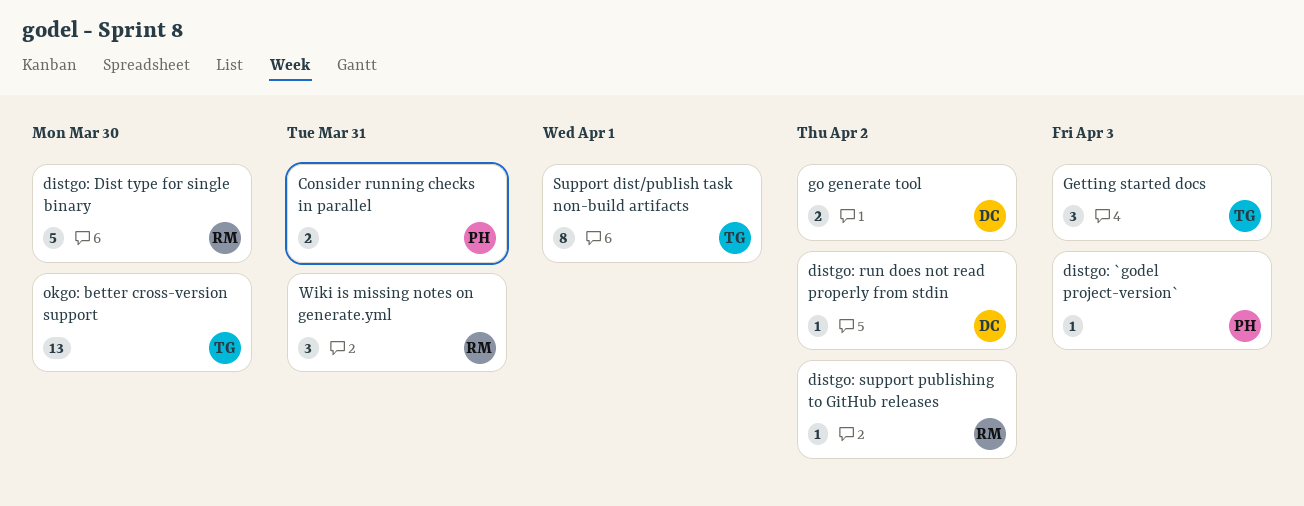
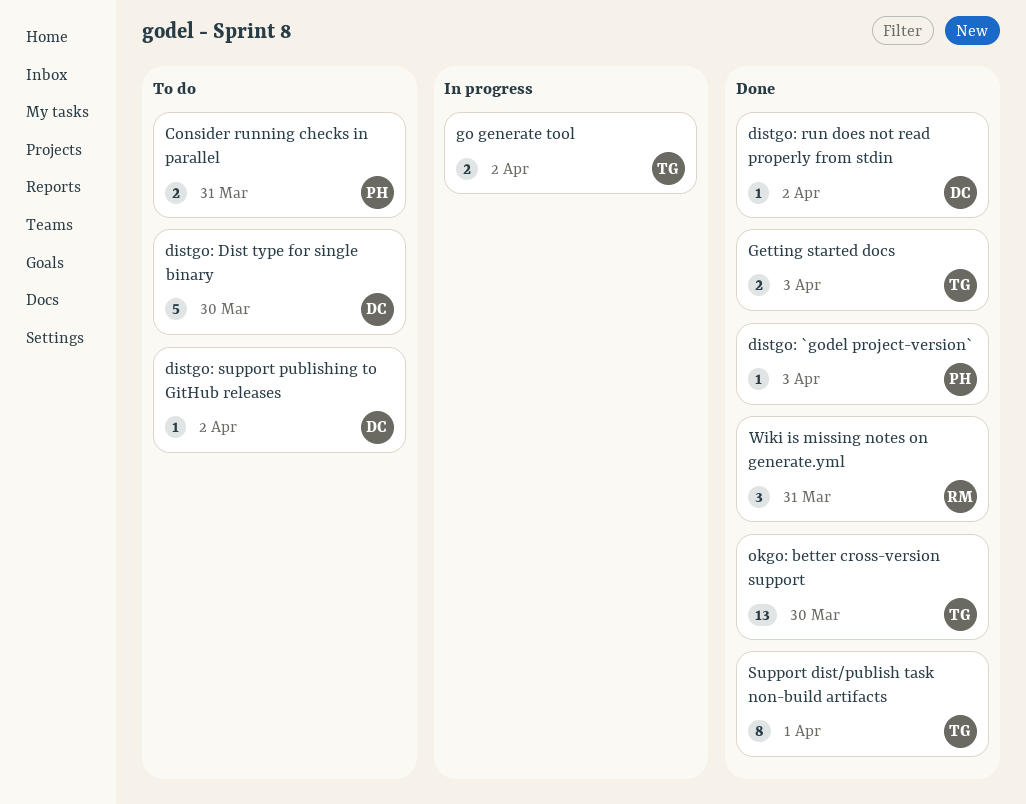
distgo: Dist type for single binary, owner: RM -> DC
distgo: support publishing to GitHub releases, owner: RM -> DC
Getting started docs, estimate: 3 -> 2
go generate tool, owner: DC -> TG

